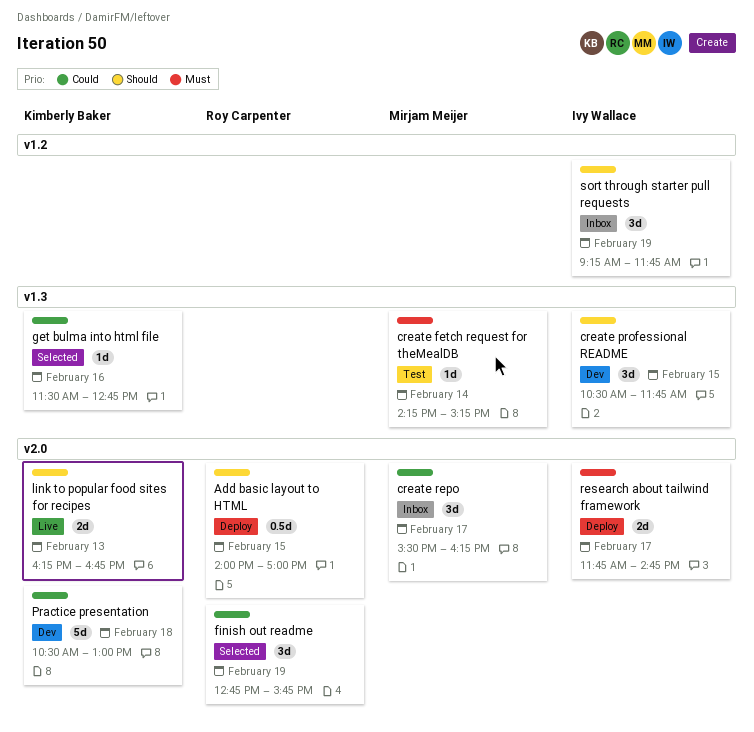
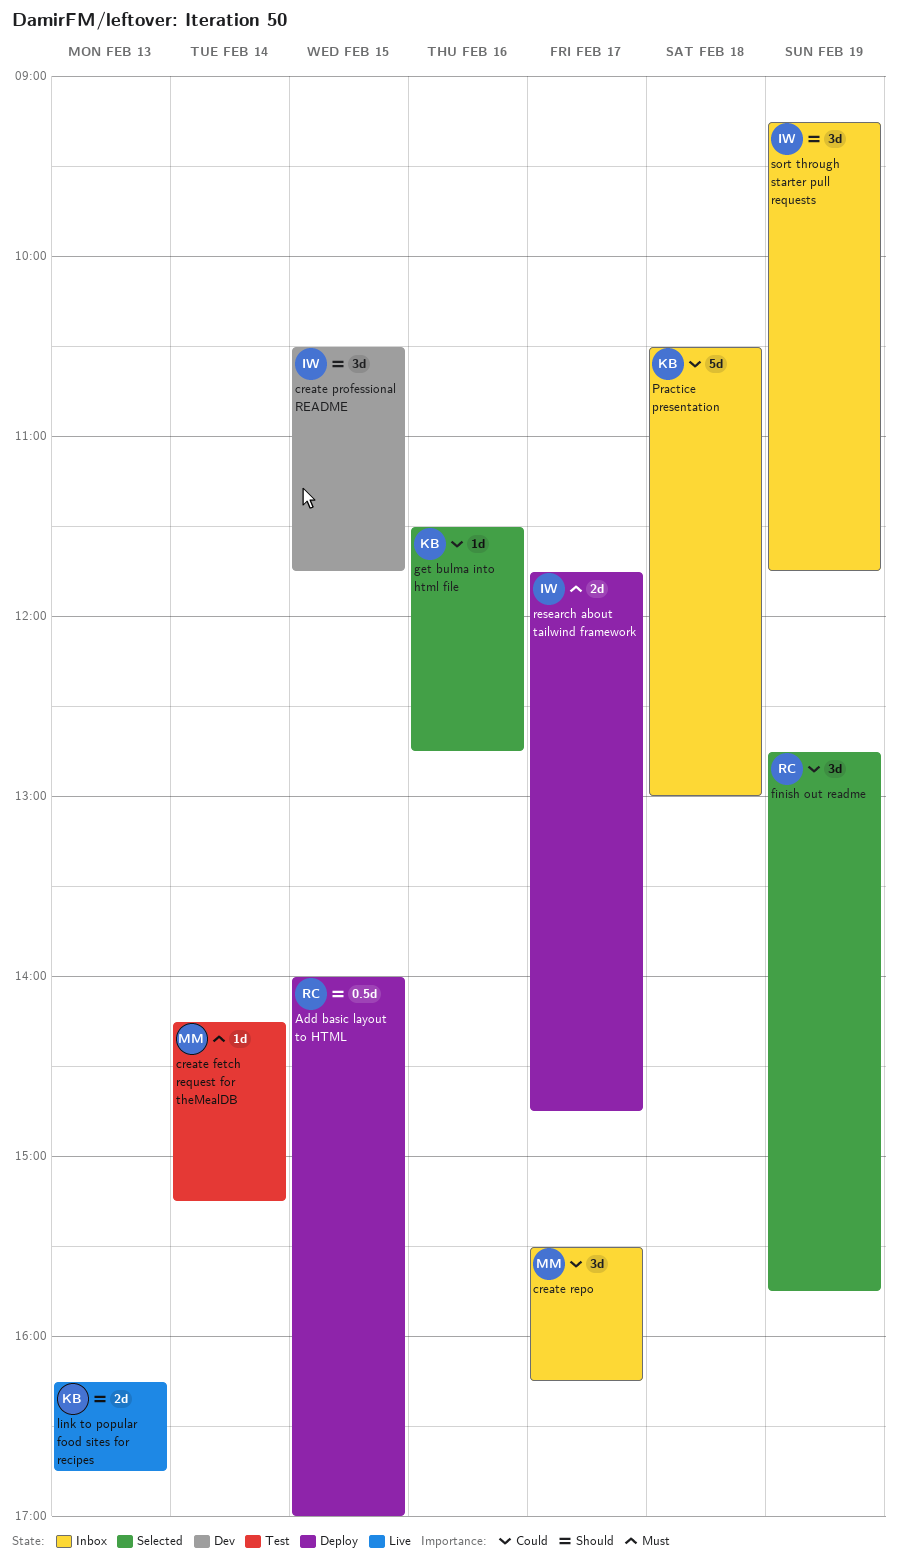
Practice presentation, status: Dev -> Inbox

